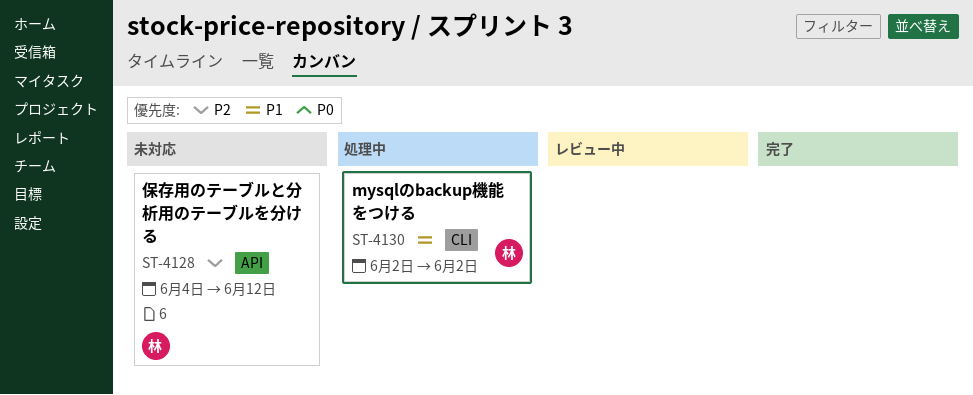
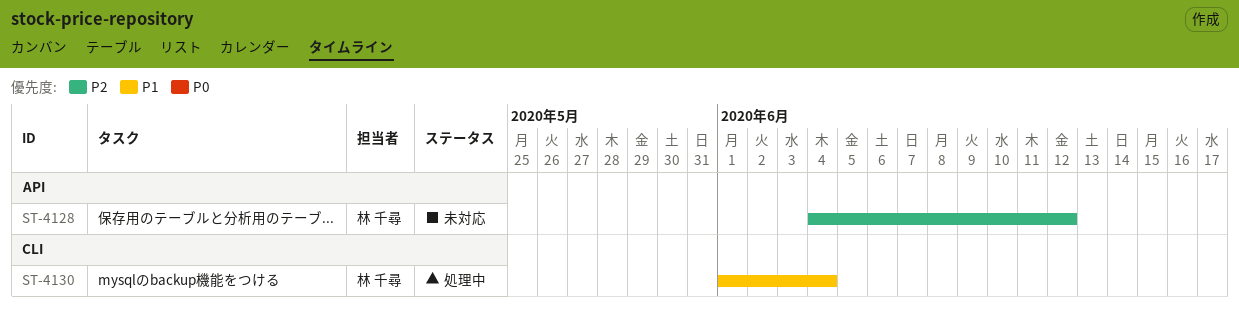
ST-4130, start: Jun 2 -> Jun 1
ST-4130, due: Jun 2 -> Jun 4

